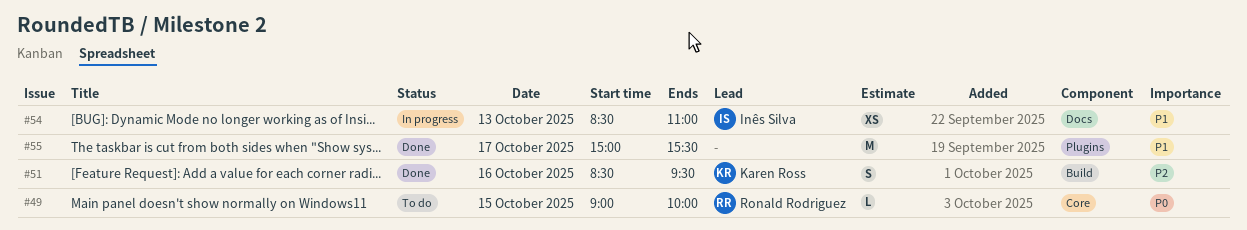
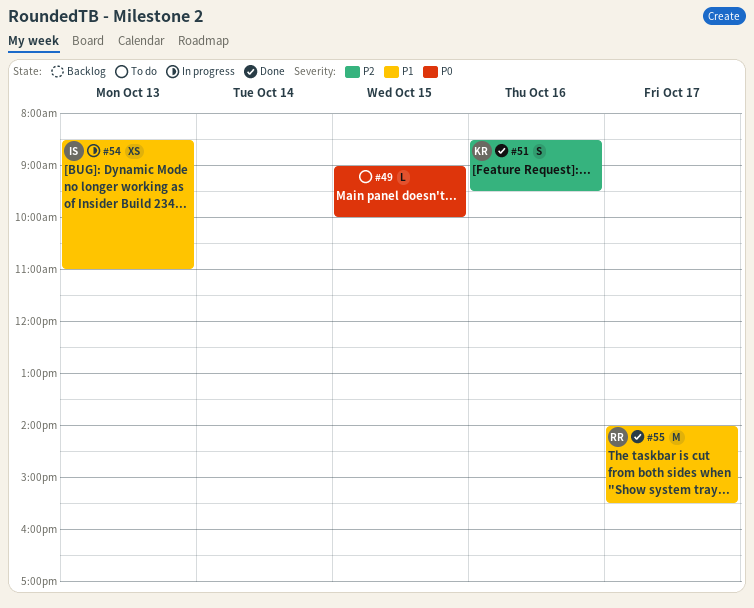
#49, owner: Ronald Rodriguez -> none
#55, owner: none -> Ronald Rodriguez
#55, begins: 15:00 -> 14:00

